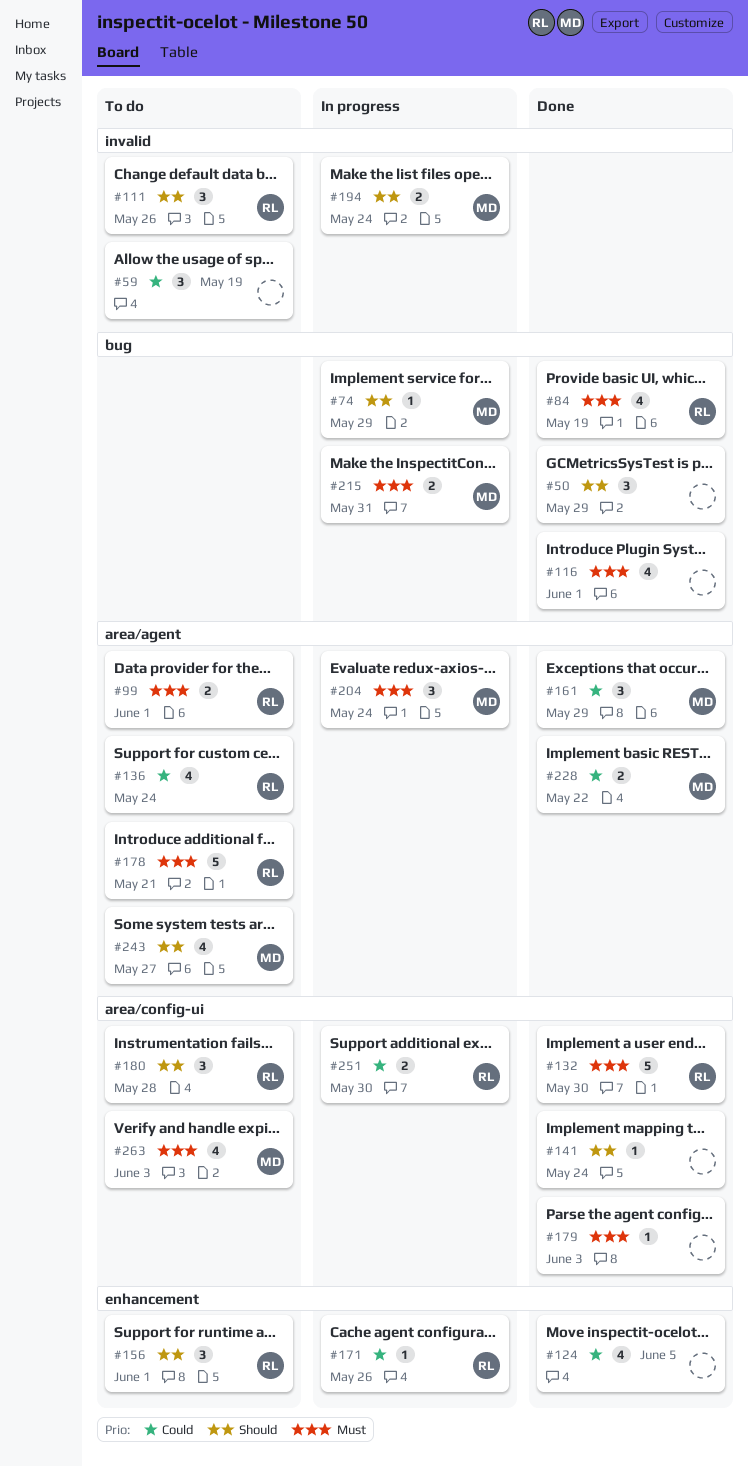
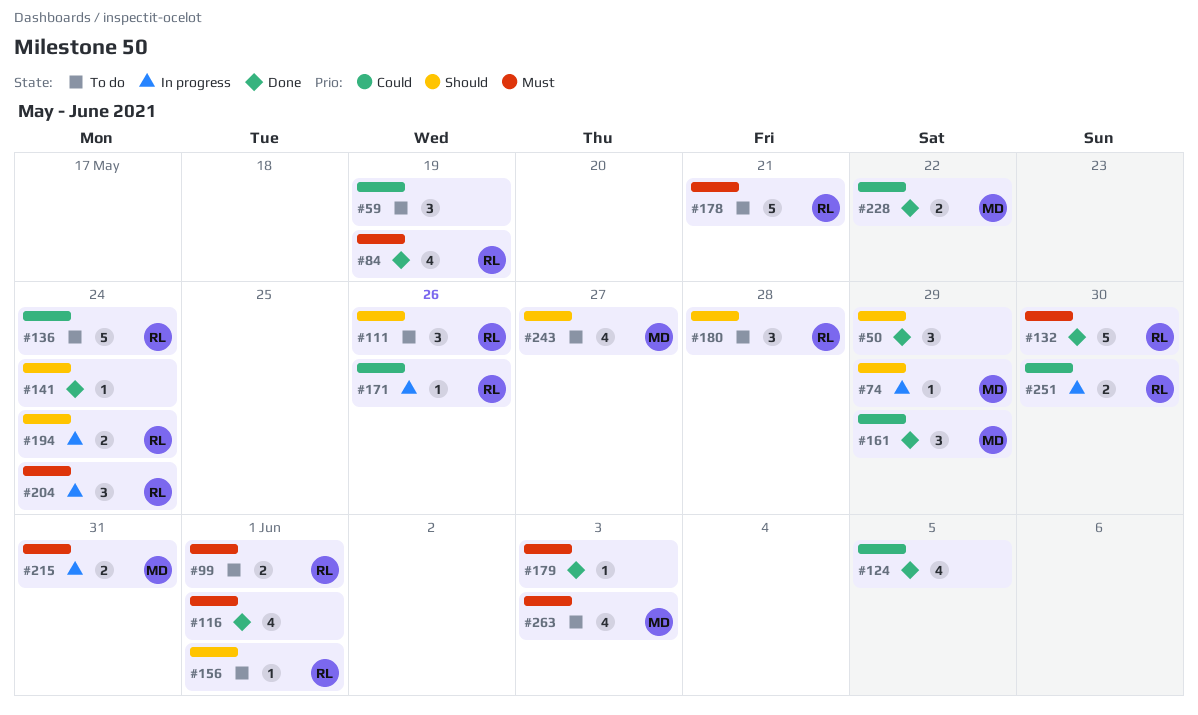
#136, estimate: 4 -> 5
#156, estimate: 3 -> 1
#194, owner: MD -> RL
#204, owner: MD -> RL

